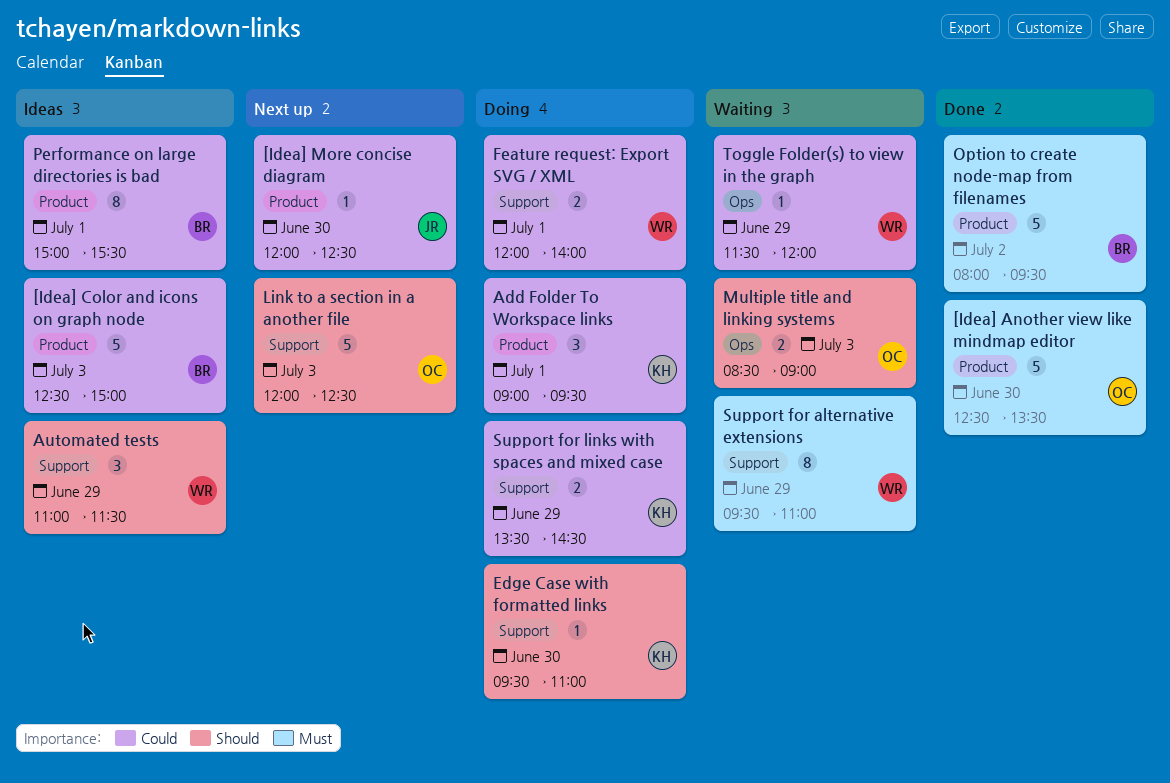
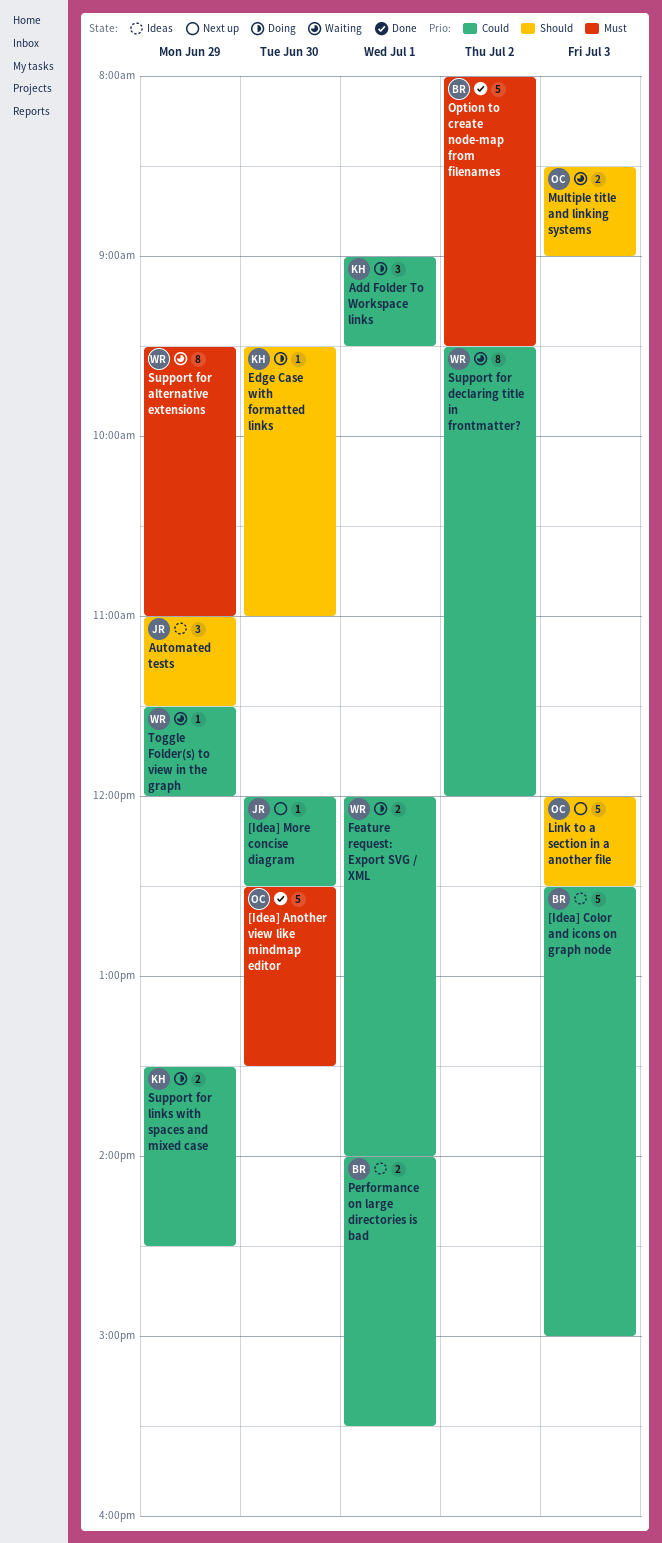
Automated tests, owner: WR -> JR
Performance on large directories is bad, estimate: 8 -> 2
Performance on large directories is bad, begins: 15:00 -> 14:00
Support for declaring title in frontmatter?: none -> present

